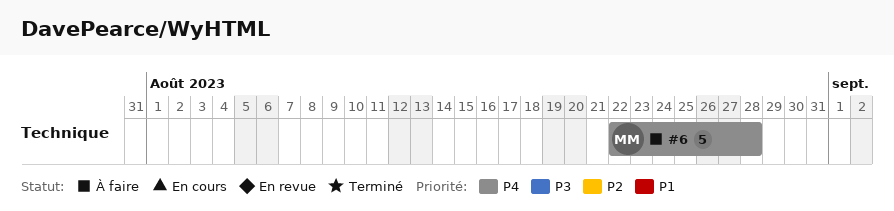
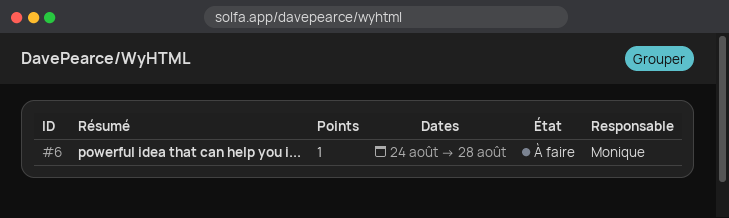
#6, estimate: 5 -> 1
#6, start: Aug 22 -> Aug 24

